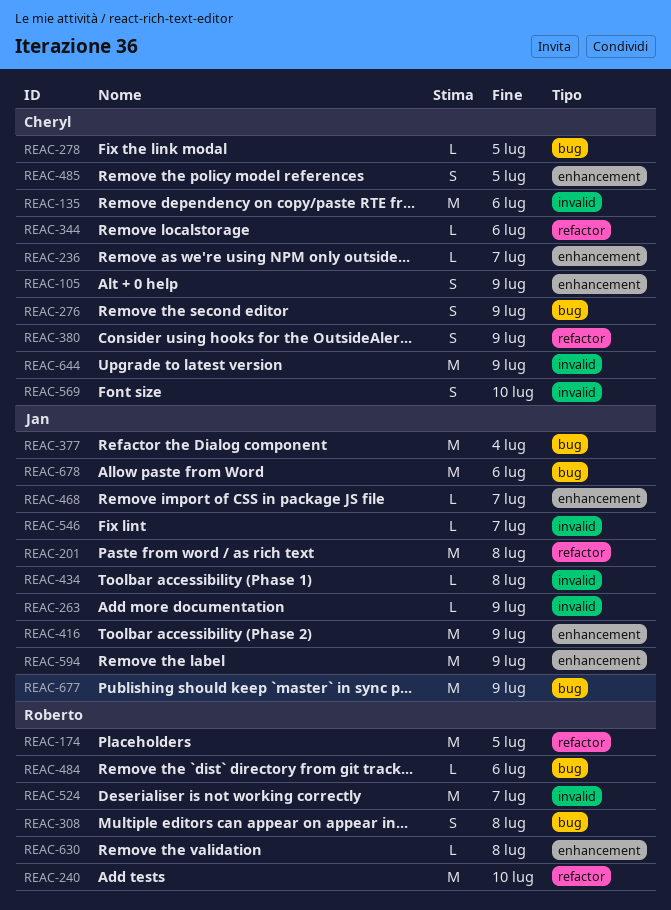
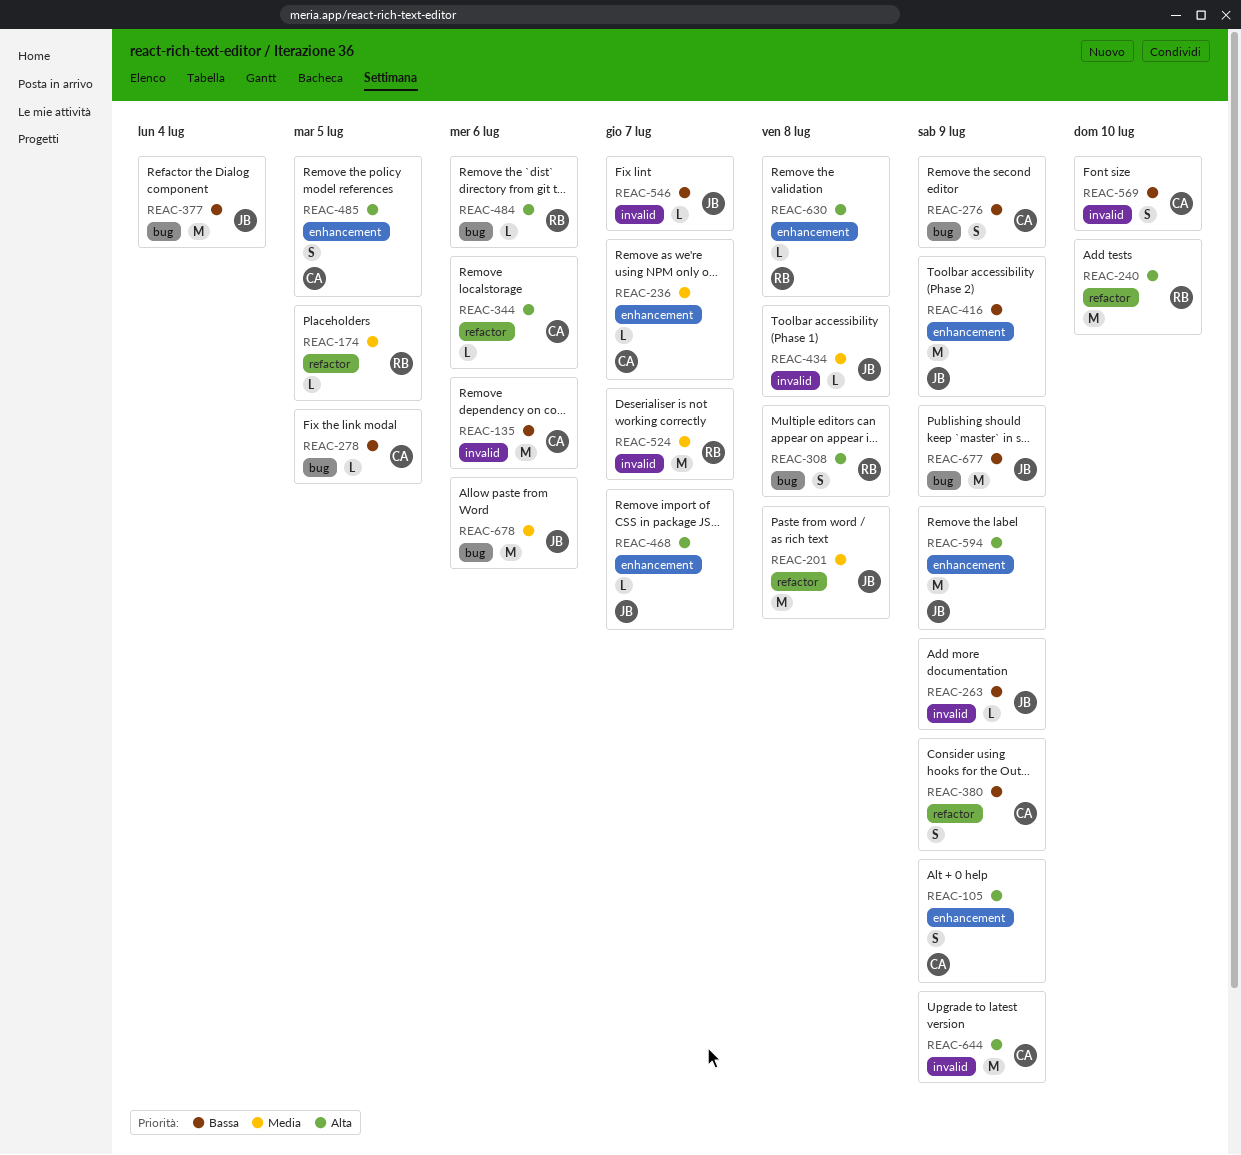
REAC-174, estimate: M -> L

